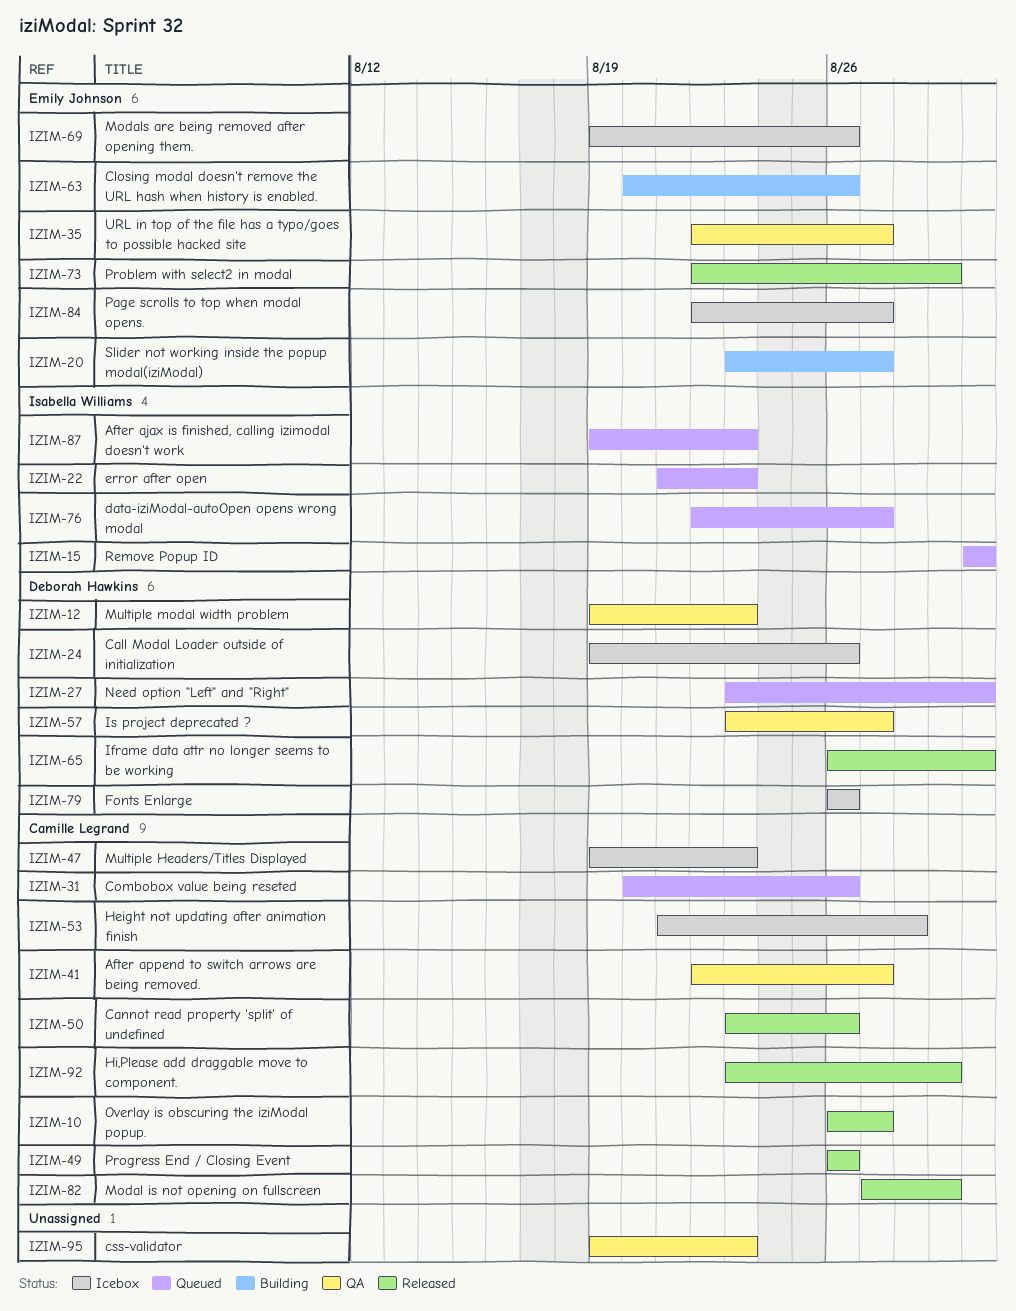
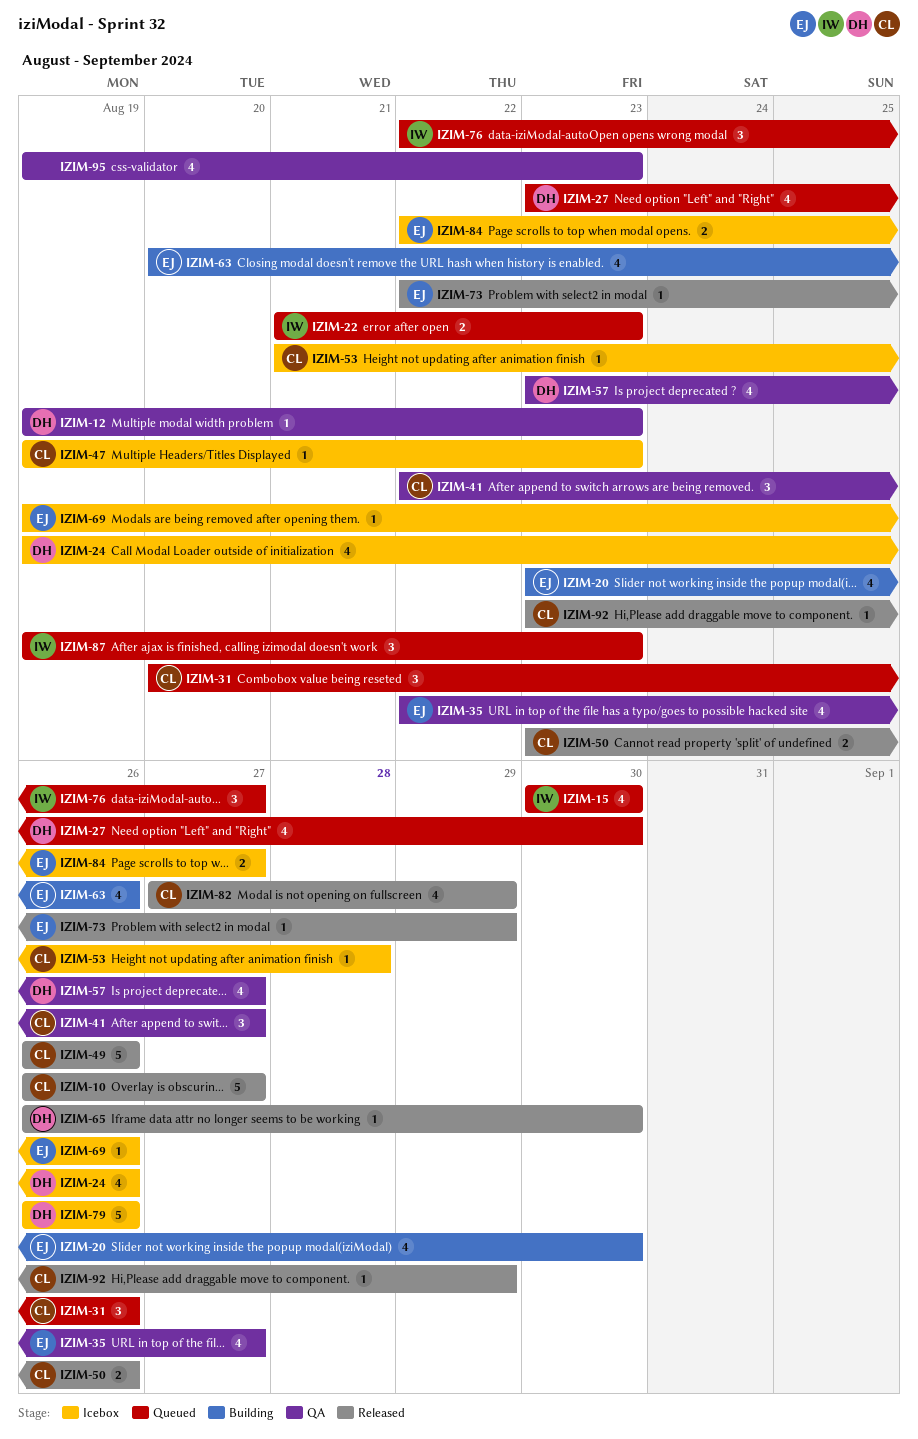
IZIM-20, due: Aug 27 -> Aug 30

